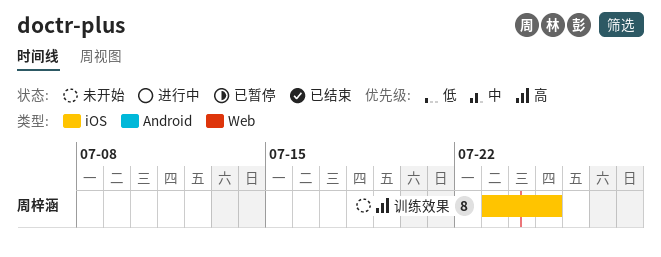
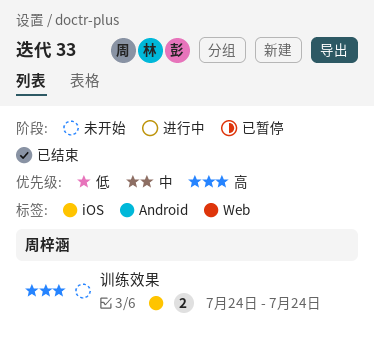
训练效果, estimate: 8 -> 2
训练效果, start: Jul 23 -> Jul 24
训练效果, due: Jul 25 -> Jul 24

